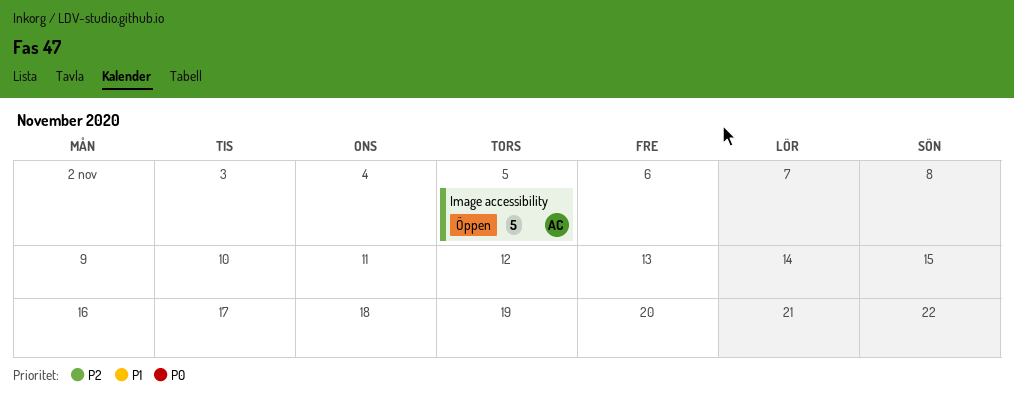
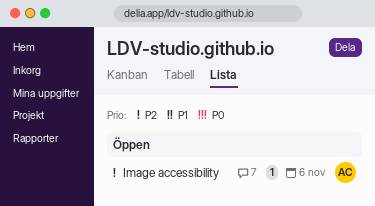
Image accessibility, estimate: 5 -> 1
Image accessibility, due: Nov 5 -> Nov 6

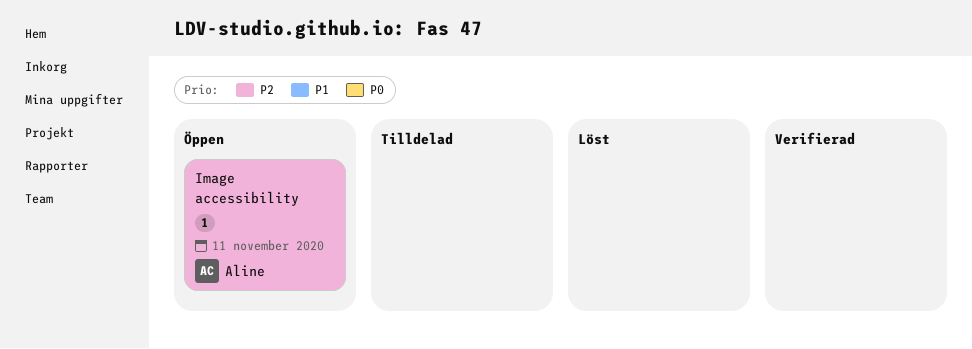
Image accessibility, due: Nov 6 -> Nov 11

